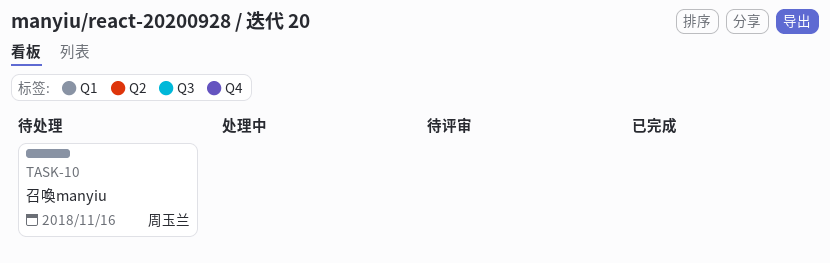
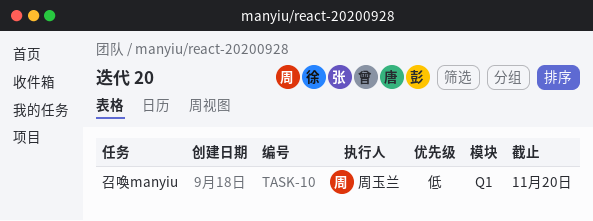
TASK-10, due: Nov 16 -> Nov 20

